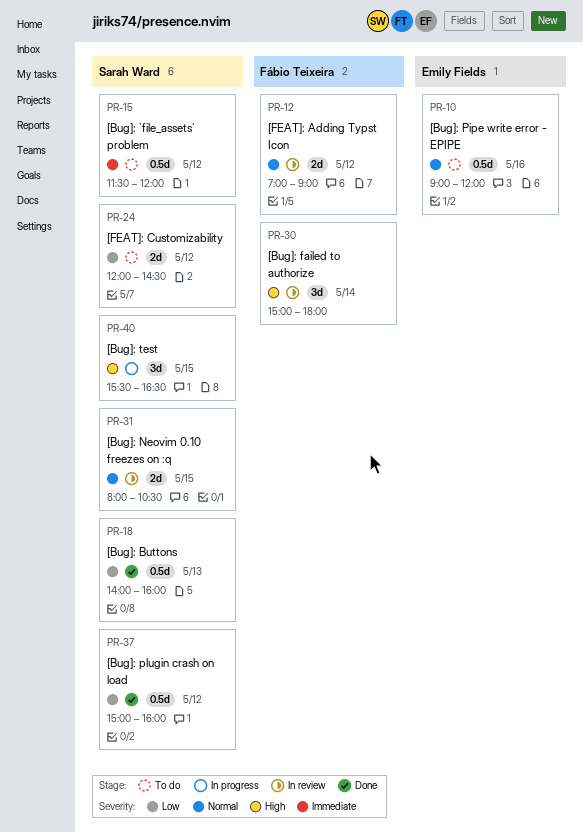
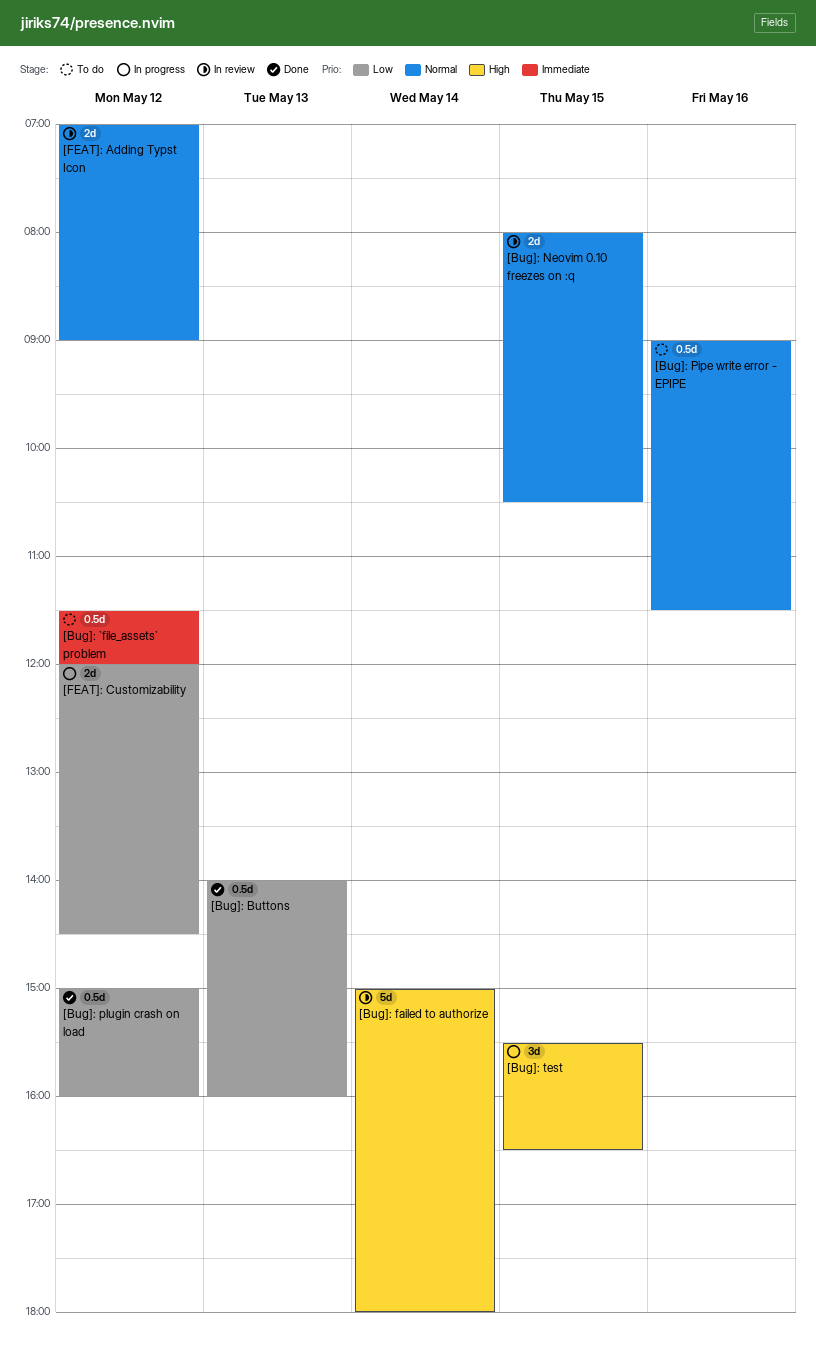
[Bug]: failed to authorize, estimate: 3d -> 5d
[Bug]: Pipe write error - EPIPE, ends: 12:00 -> 11:30
[FEAT]: Customizability, status: To do -> In progress

